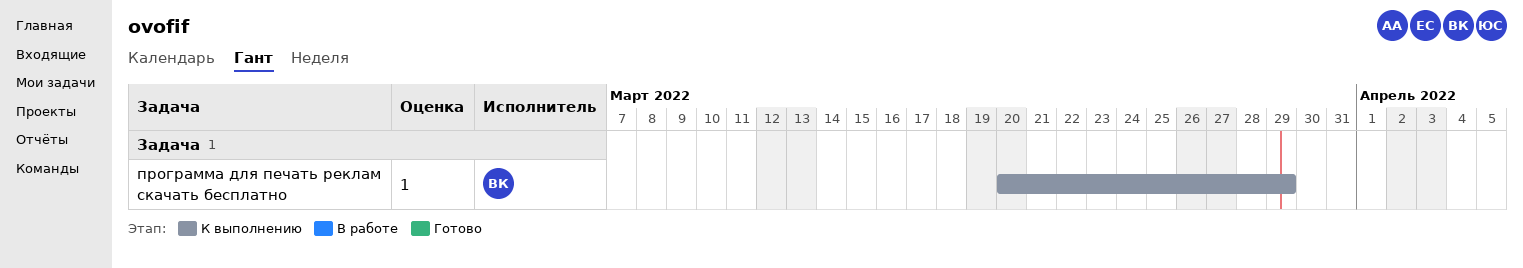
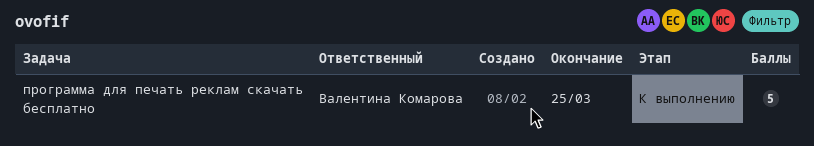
программа для печать реклам скачать бесплатно, estimate: 1 -> 5
программа для печать реклам скачать бесплатно, due: Mar 29 -> Mar 25

